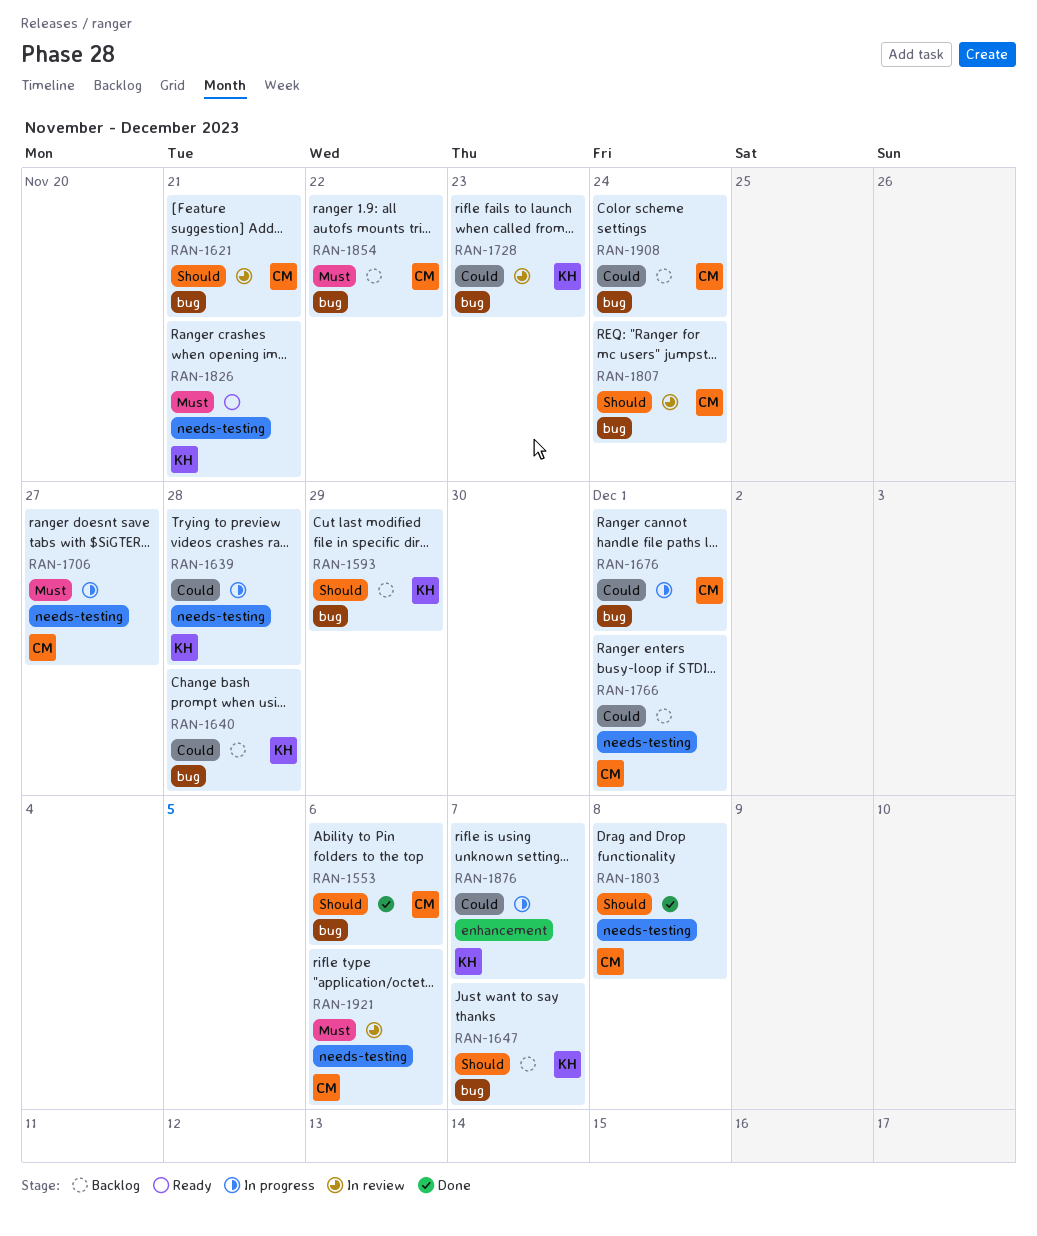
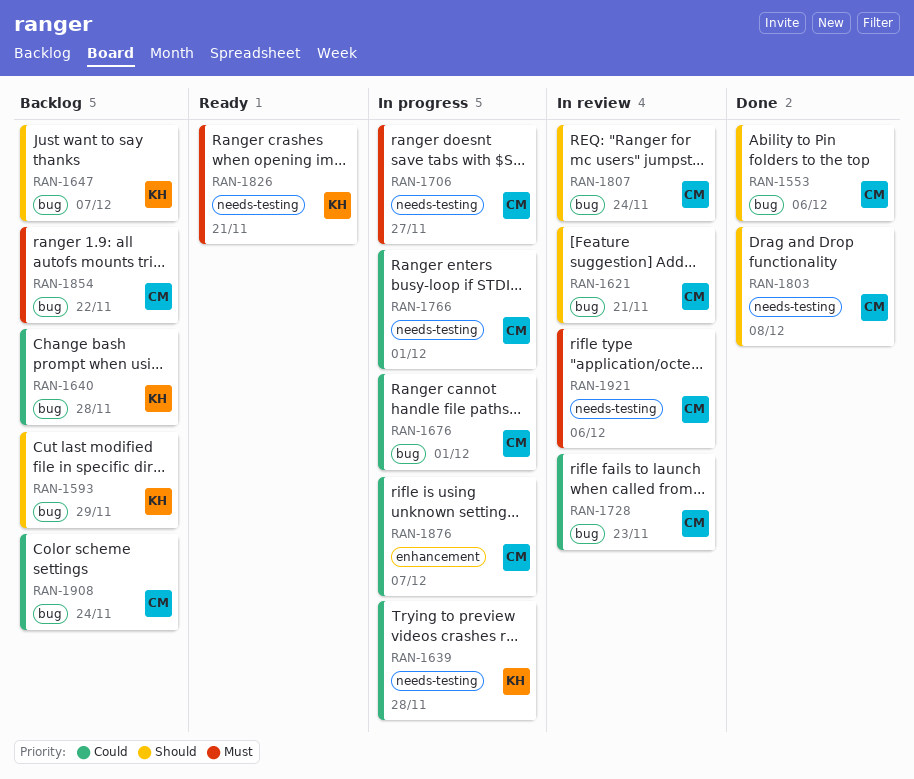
RAN-1728, owner: KH -> CM
RAN-1766, status: Backlog -> In progress
RAN-1876, owner: KH -> CM

